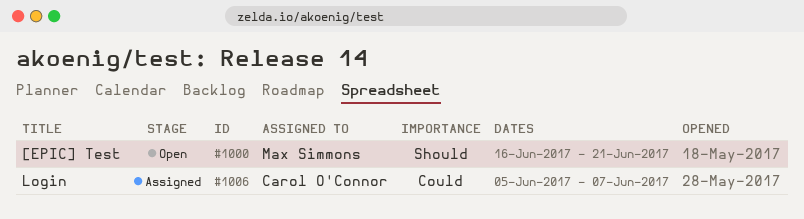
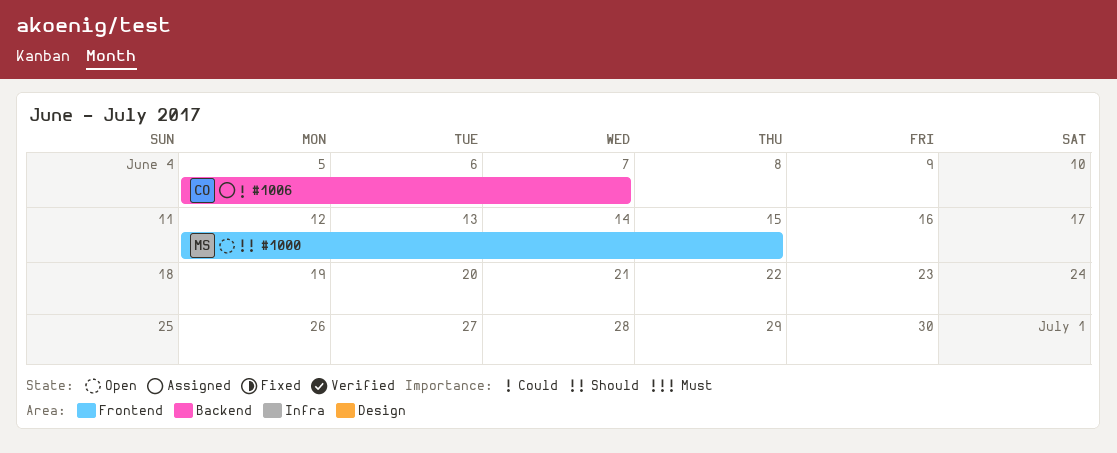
#1000, start: Jun 16 -> Jun 12
#1000, due: Jun 21 -> Jun 15

